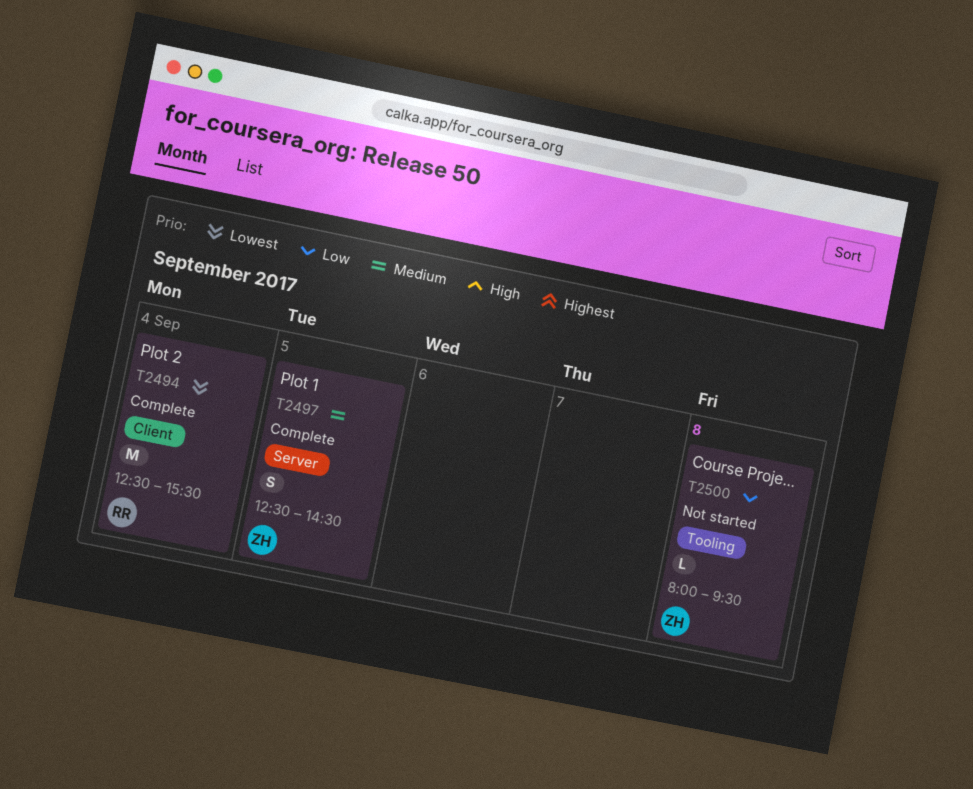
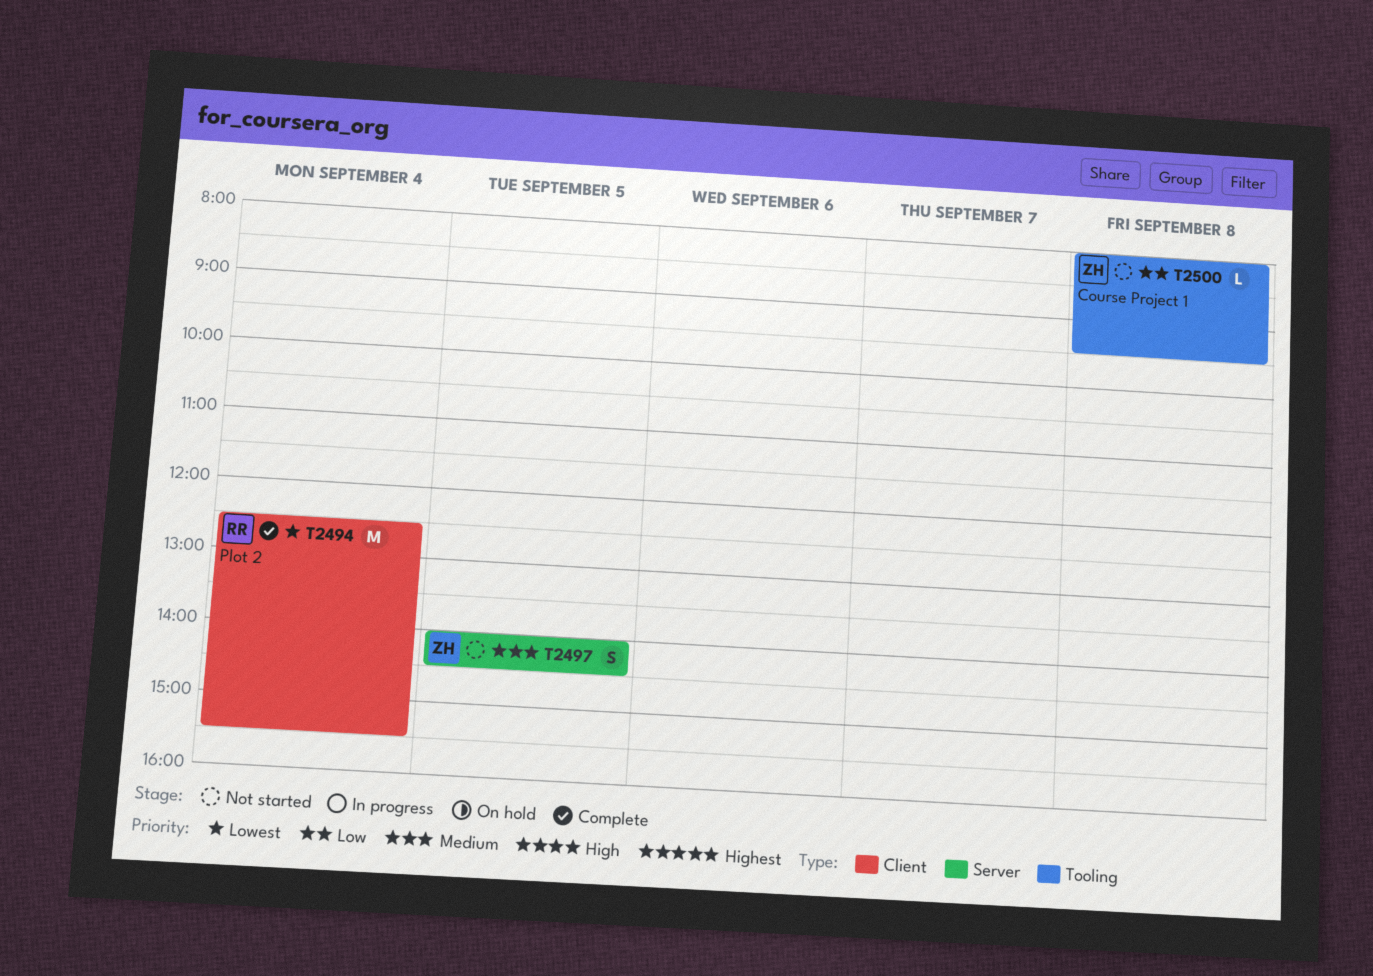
T2497, status: Complete -> Not started
T2497, begins: 12:30 -> 14:00

